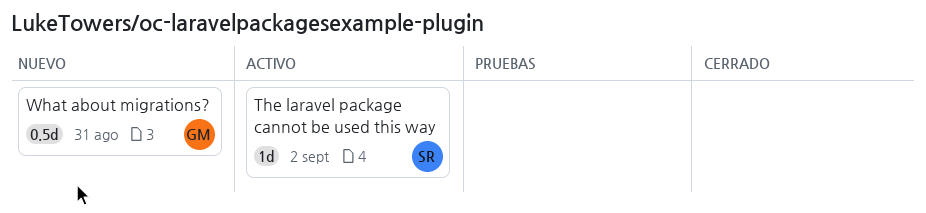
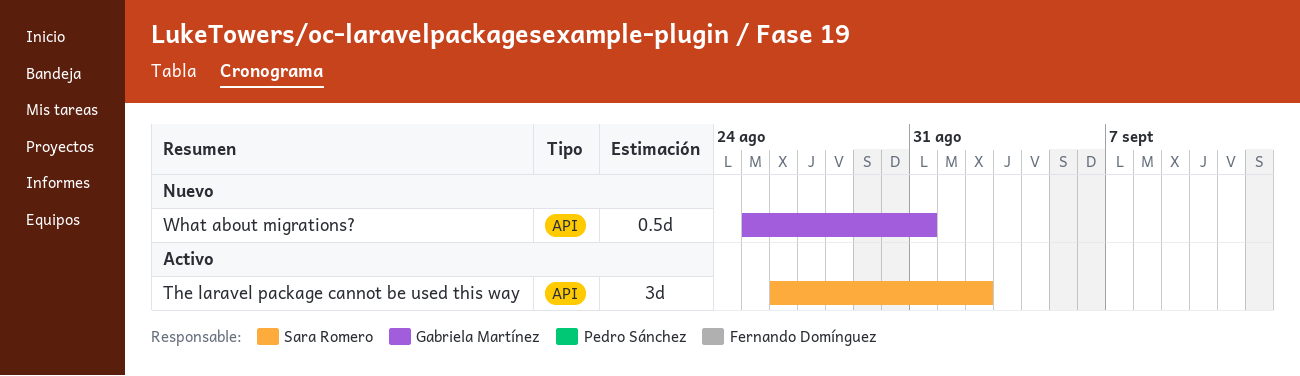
The laravel package cannot be used this way, estimate: 1d -> 3d

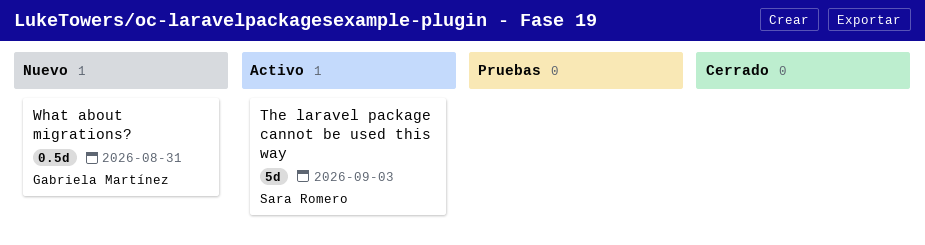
The laravel package cannot be used this way, estimate: 3d -> 5d
The laravel package cannot be used this way, due: Sep 2 -> Sep 3

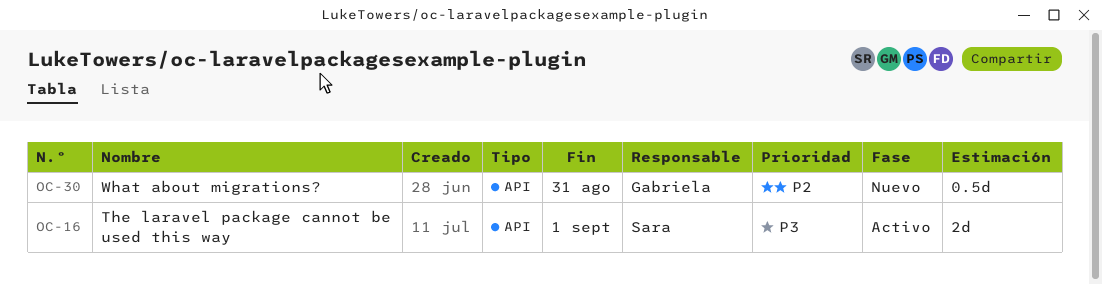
The laravel package cannot be used this way, estimate: 5d -> 2d
The laravel package cannot be used this way, due: Sep 3 -> Sep 1

